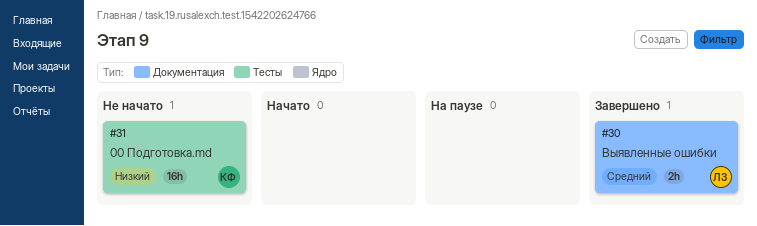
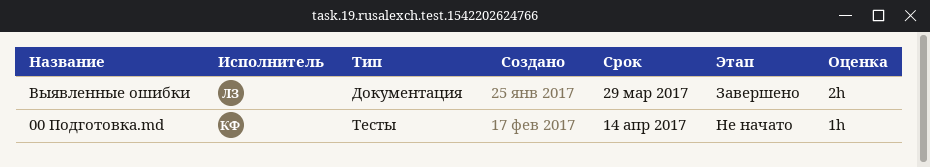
00 Подготовка.md, estimate: 16h -> 1h

